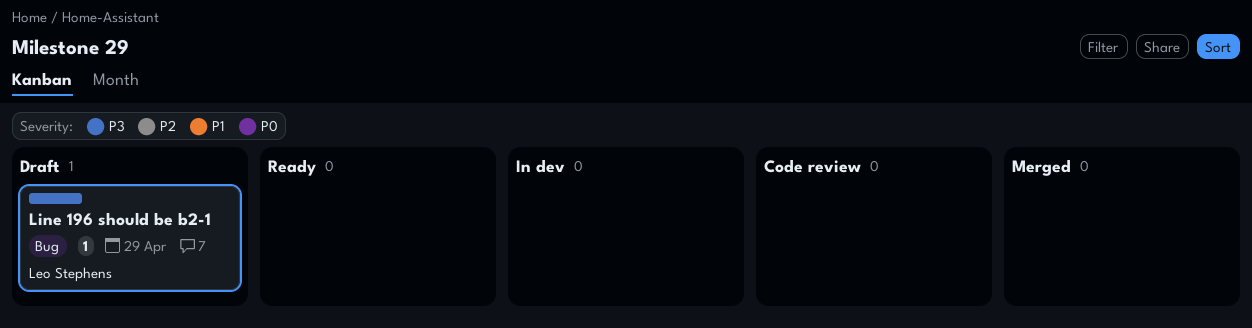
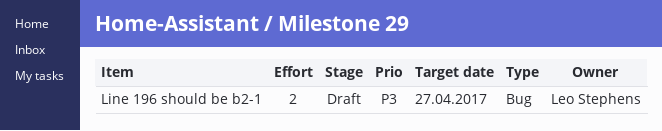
Line 196 should be b2-1, estimate: 1 -> 2
Line 196 should be b2-1, due: Apr 29 -> Apr 27

